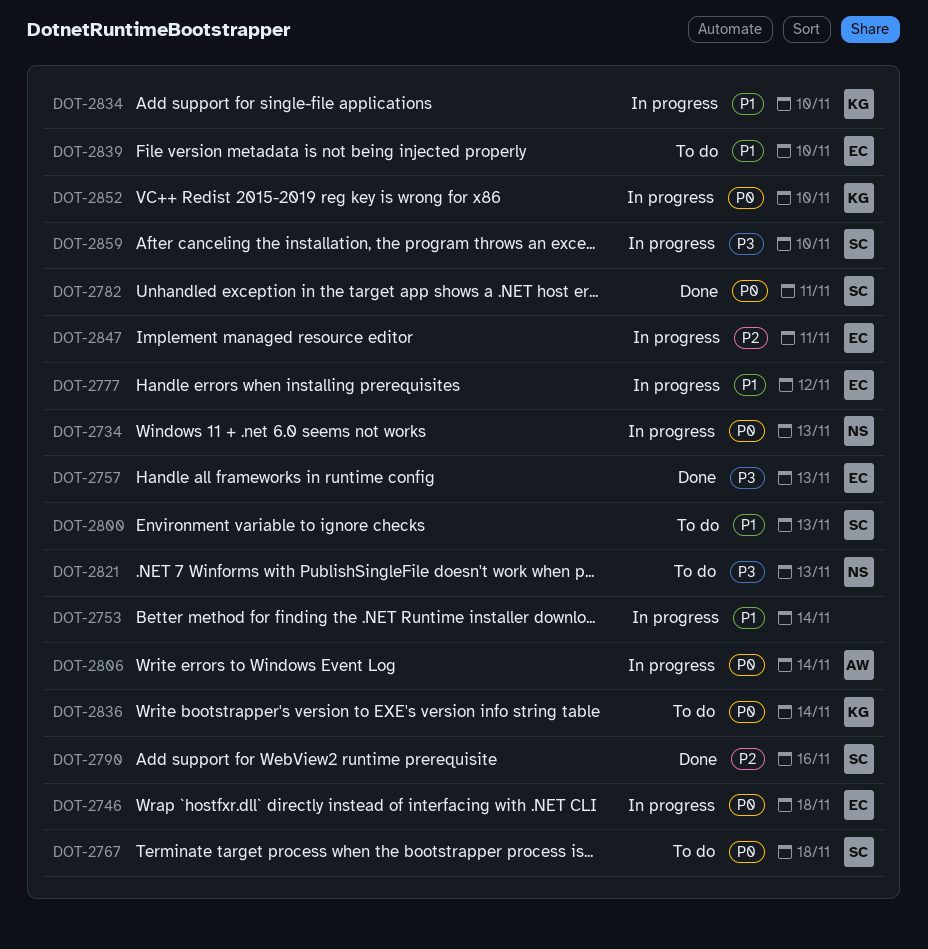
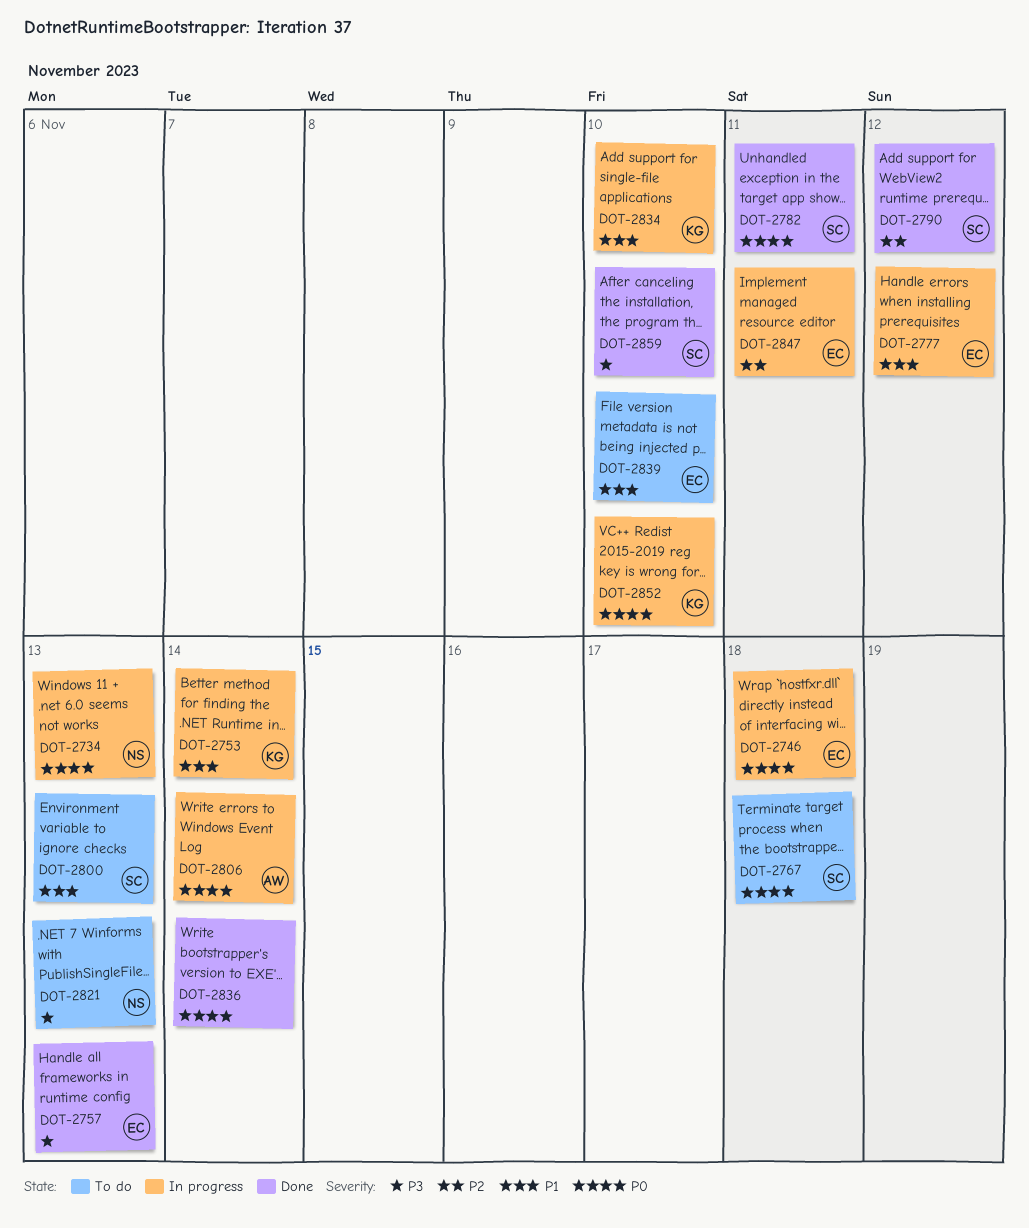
DOT-2753, owner: none -> KG
DOT-2790, due: Nov 16 -> Nov 12
DOT-2836, status: To do -> Done
DOT-2836, owner: KG -> none
DOT-2859, status: In progress -> Done

